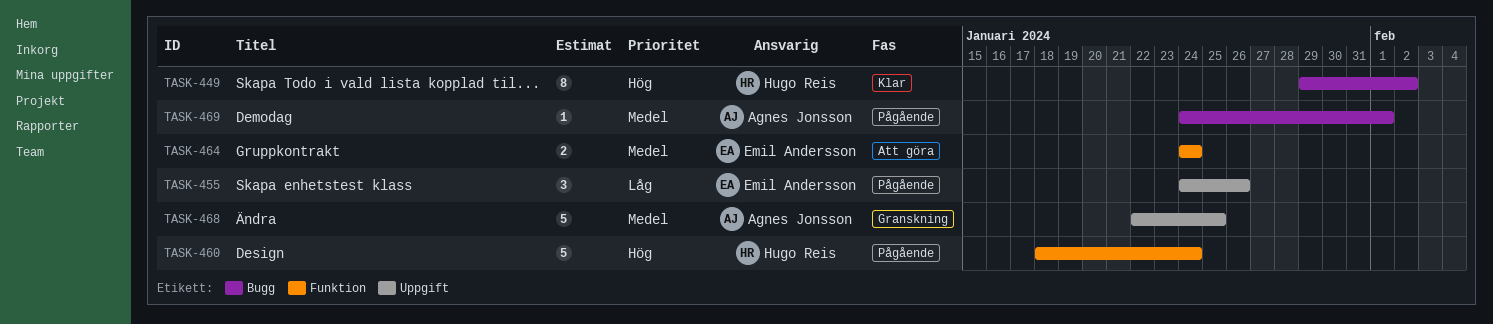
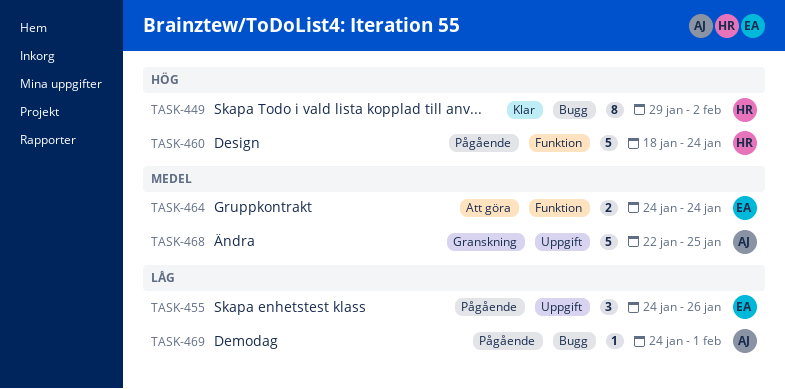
TASK-469, priority: Medel -> Låg

